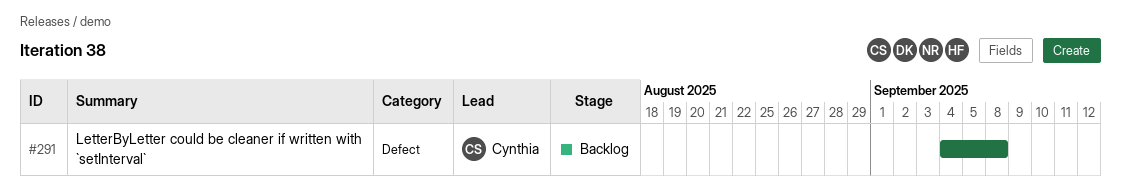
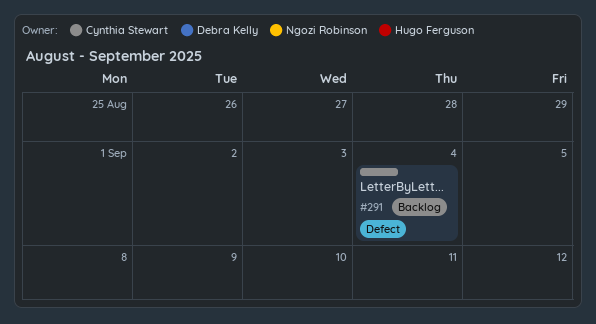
#291, due: Sep 8 -> Sep 4

